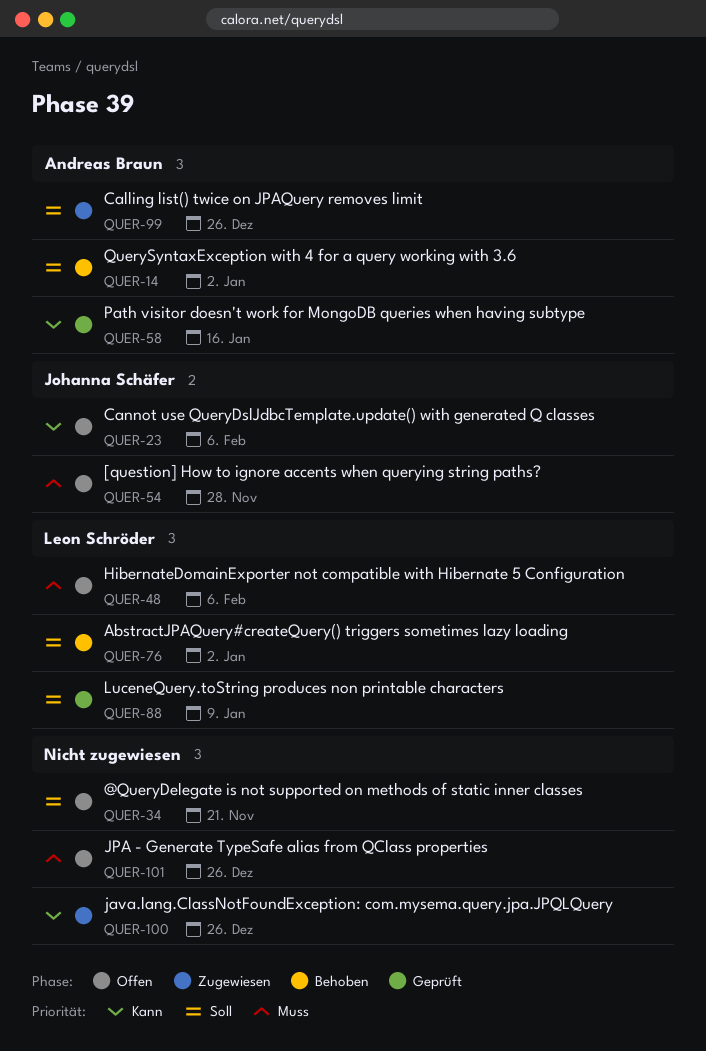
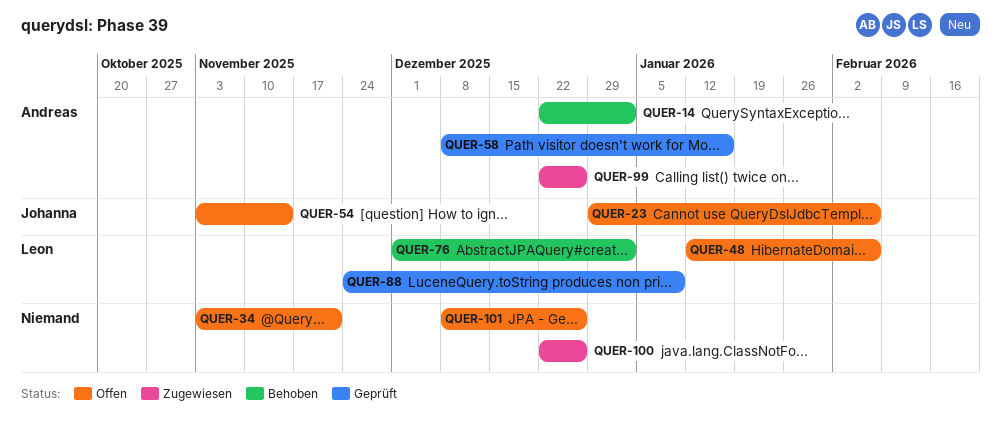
QUER-54, due: Nov 28 -> Nov 14

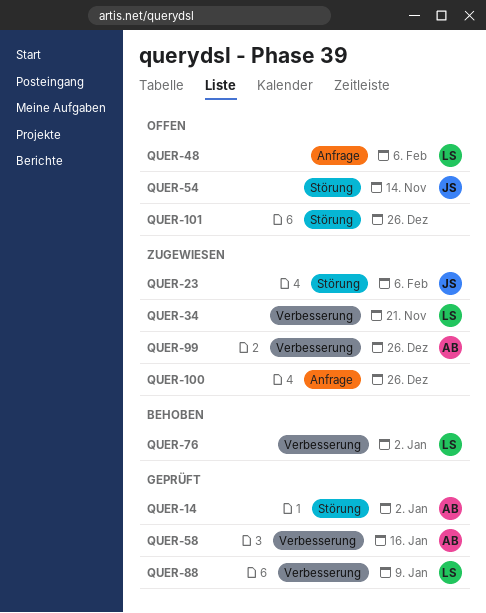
QUER-14, status: Behoben -> Geprüft
QUER-23, status: Offen -> Zugewiesen
QUER-34, status: Offen -> Zugewiesen
QUER-34, owner: none -> Leon

